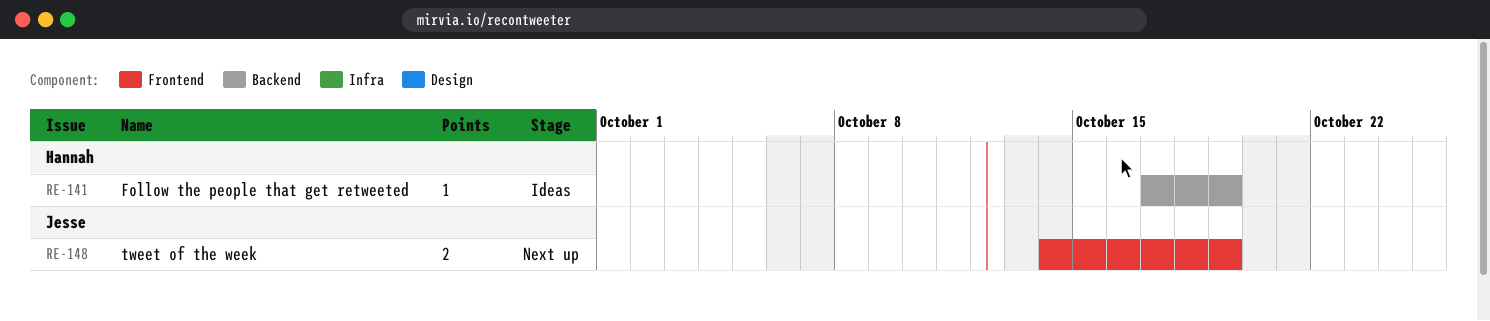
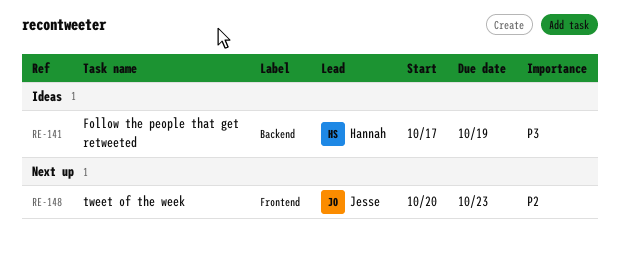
RE-148, start: Oct 14 -> Oct 20
RE-148, due: Oct 19 -> Oct 23

